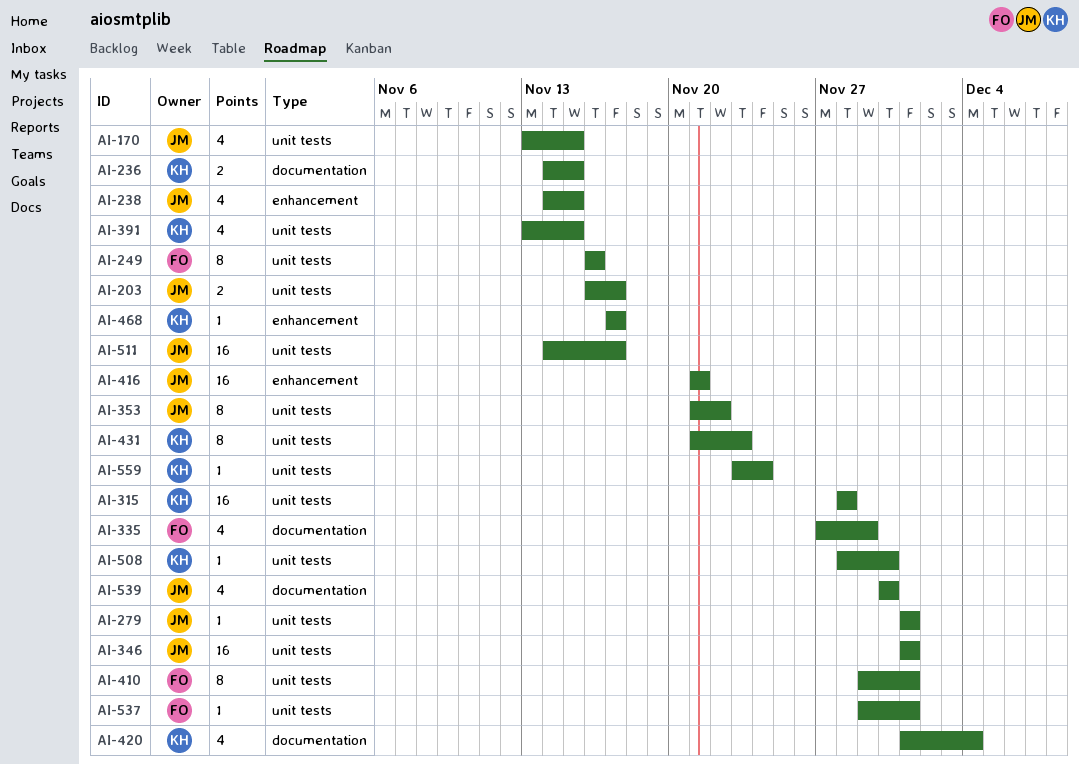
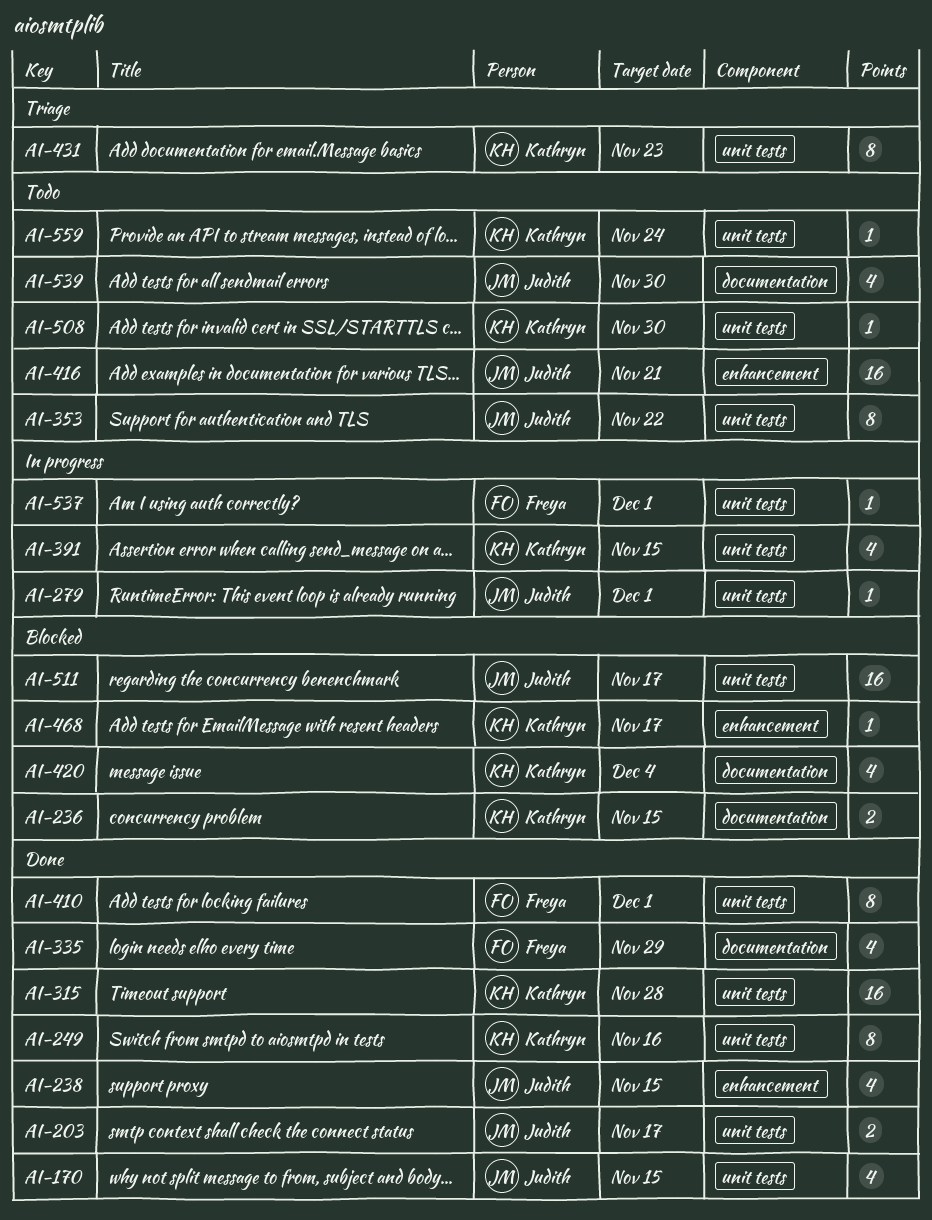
AI-249, owner: Freya -> Kathryn
AI-346: present -> none

